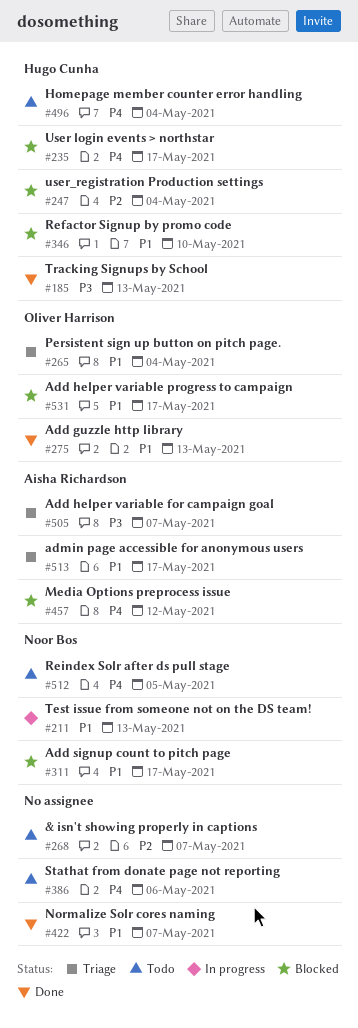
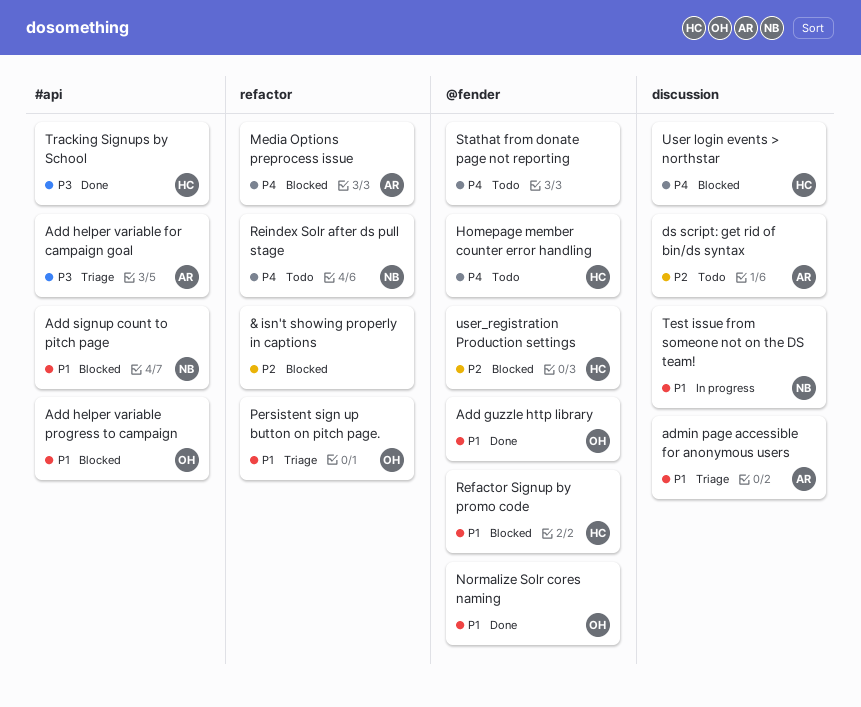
& isn't showing properly in captions, status: Todo -> Blocked
ds script: get rid of bin/ds syntax: none -> present
Normalize Solr cores naming, owner: none -> Oliver Harrison

